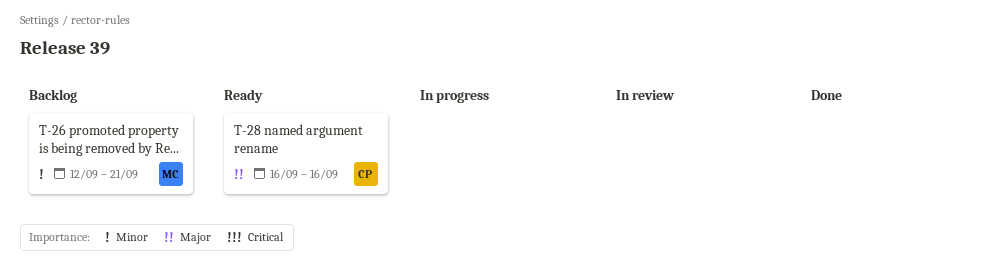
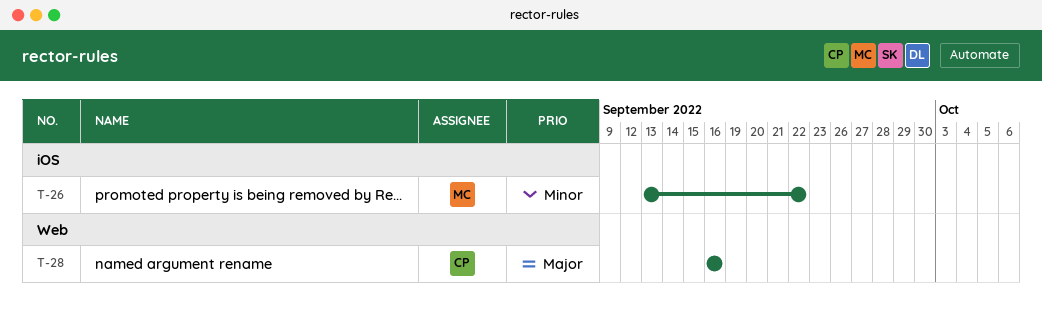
T-26, start: Sep 12 -> Sep 13
T-26, due: Sep 21 -> Sep 22

